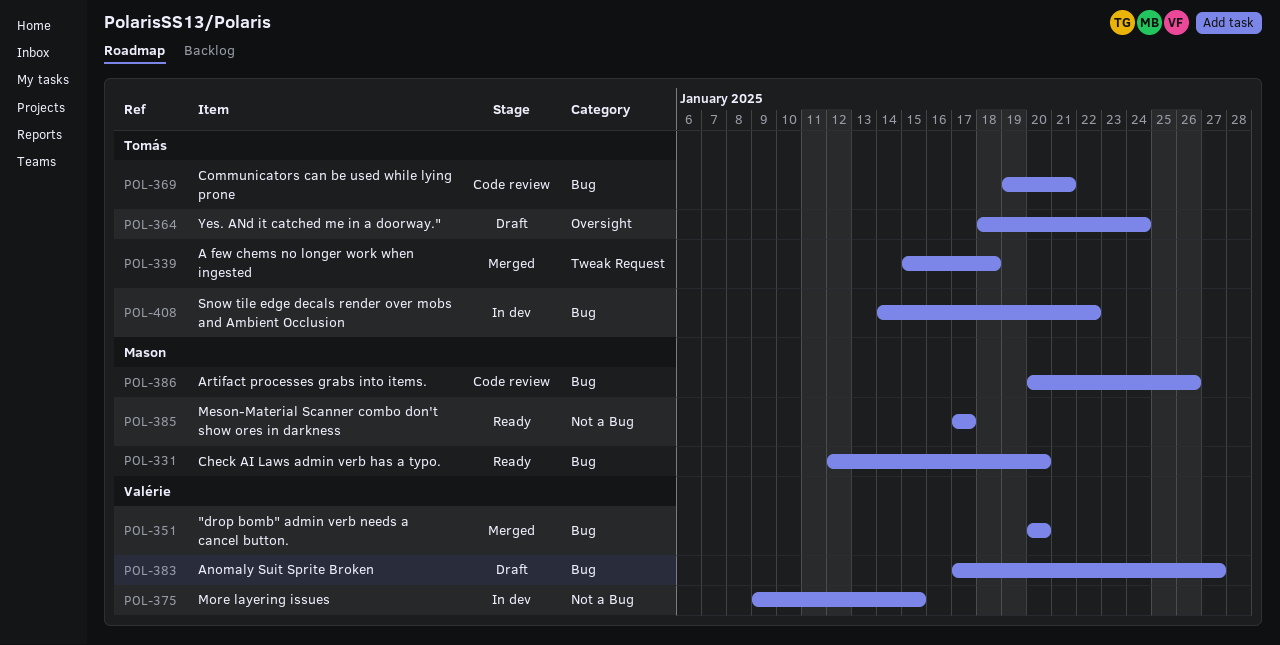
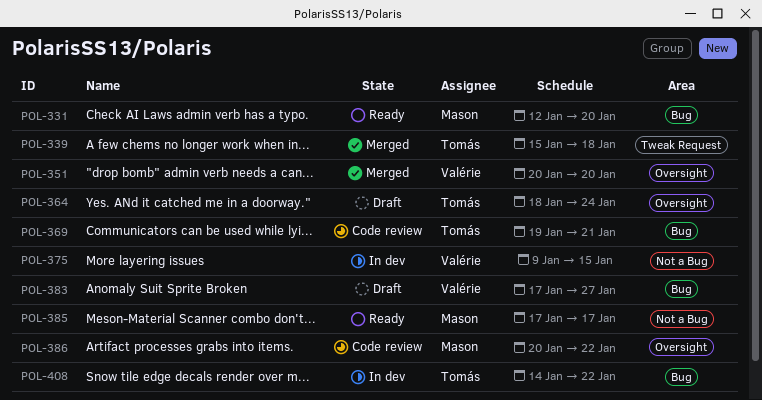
POL-351, label: Bug -> Oversight
POL-386, label: Bug -> Oversight
POL-386, due: Jan 26 -> Jan 22

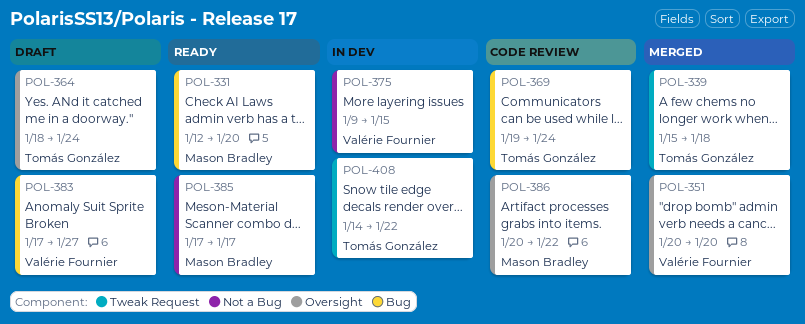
POL-369, due: Jan 21 -> Jan 24
POL-408, label: Bug -> Tweak Request

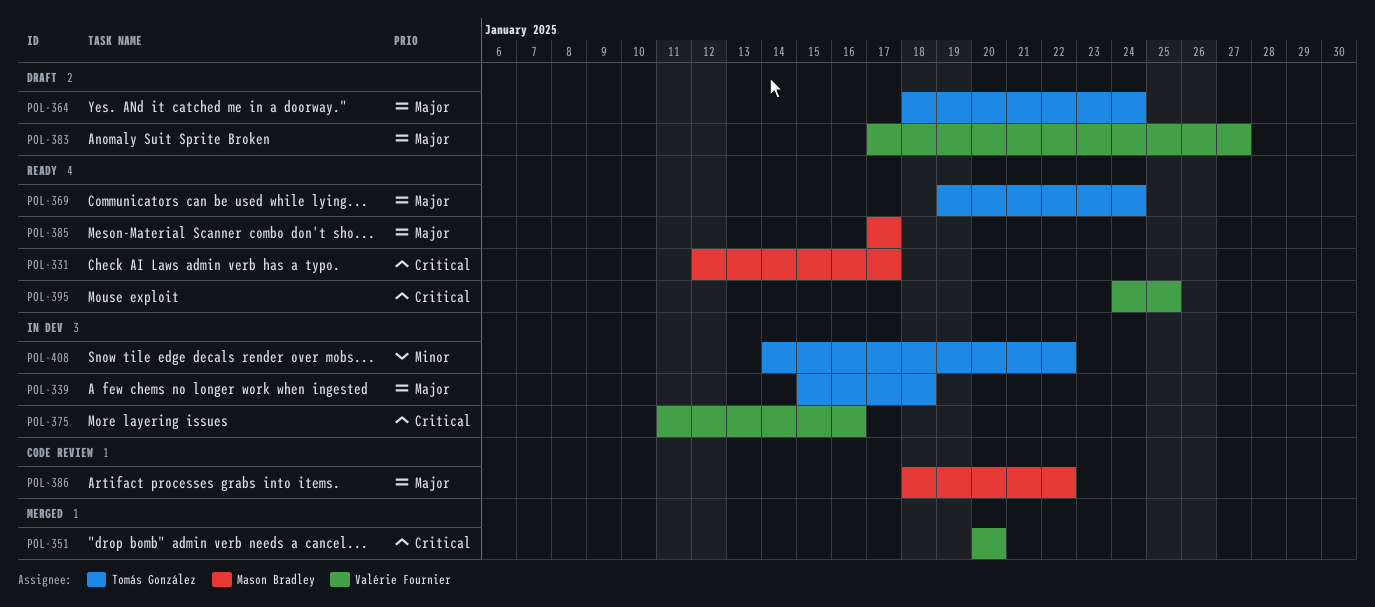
POL-331, due: Jan 20 -> Jan 17
POL-339, status: Merged -> In dev
POL-369, status: Code review -> Ready
POL-375, start: Jan 9 -> Jan 11
POL-375, due: Jan 15 -> Jan 16
POL-386, start: Jan 20 -> Jan 18
POL-395: none -> present

